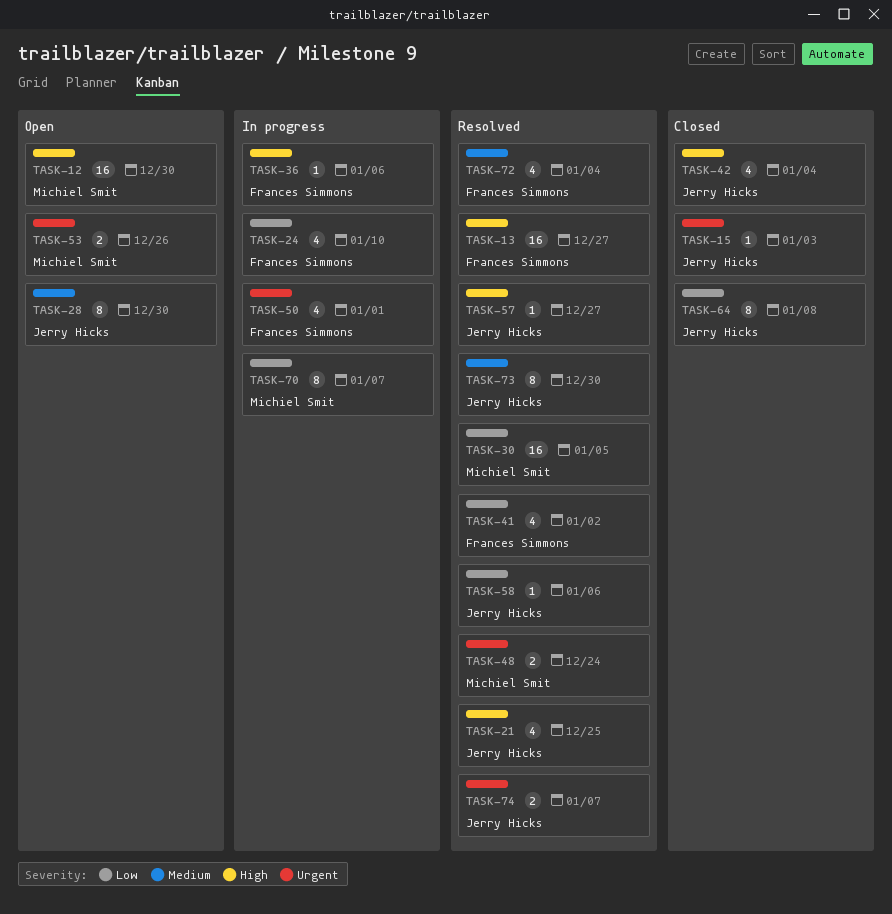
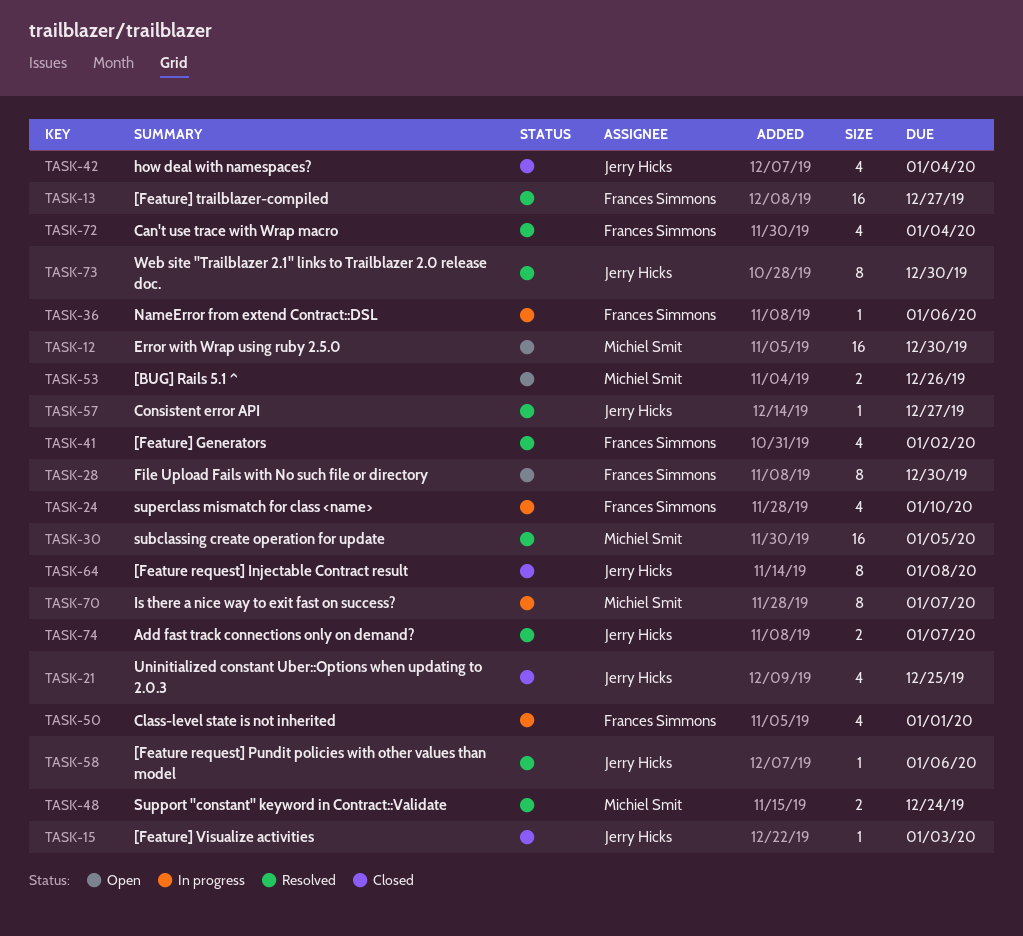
TASK-21, status: Resolved -> Closed
TASK-28, owner: Jerry Hicks -> Frances Simmons

